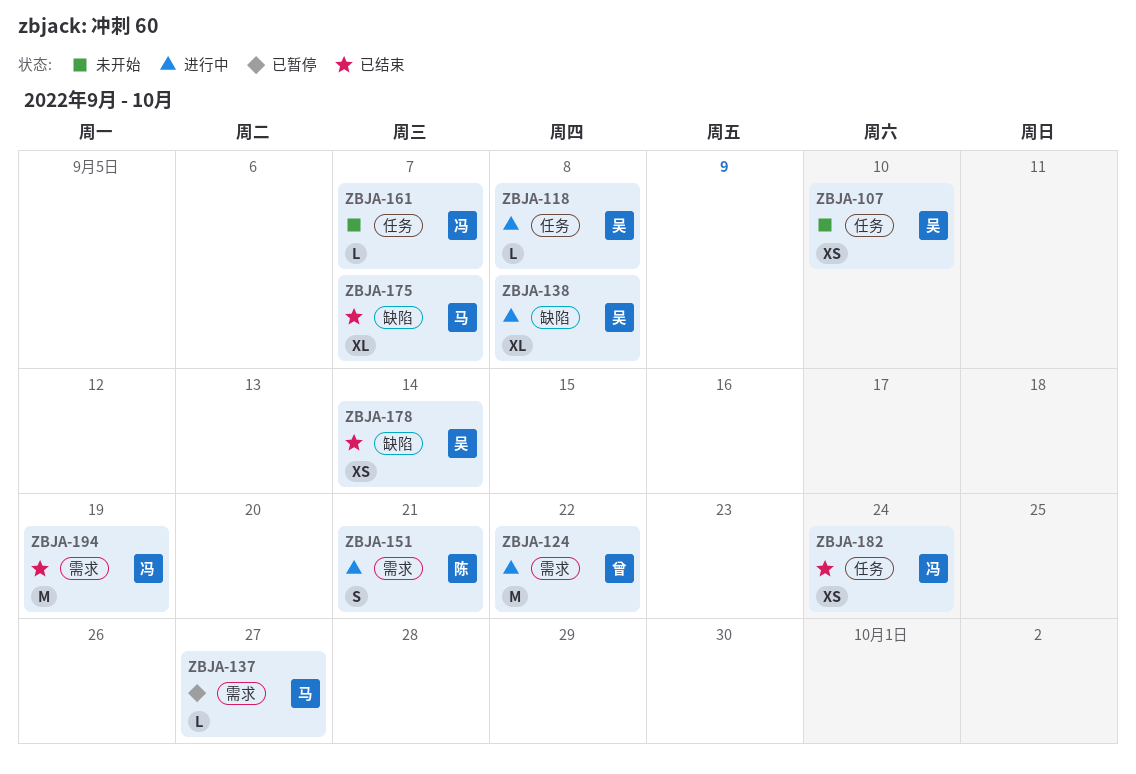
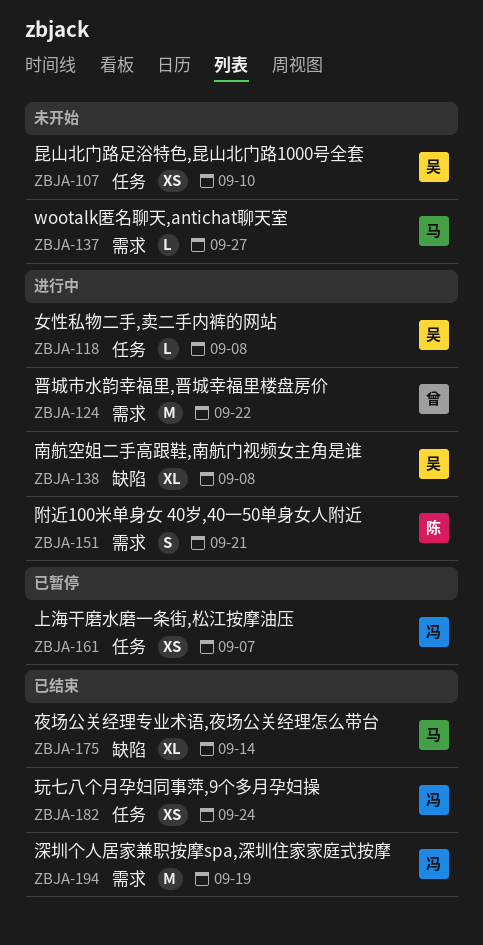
ZBJA-137, status: 已暂停 -> 未开始
ZBJA-161, status: 未开始 -> 已暂停
ZBJA-161, estimate: L -> XS
ZBJA-175, due: Sep 7 -> Sep 14
ZBJA-178: present -> none

